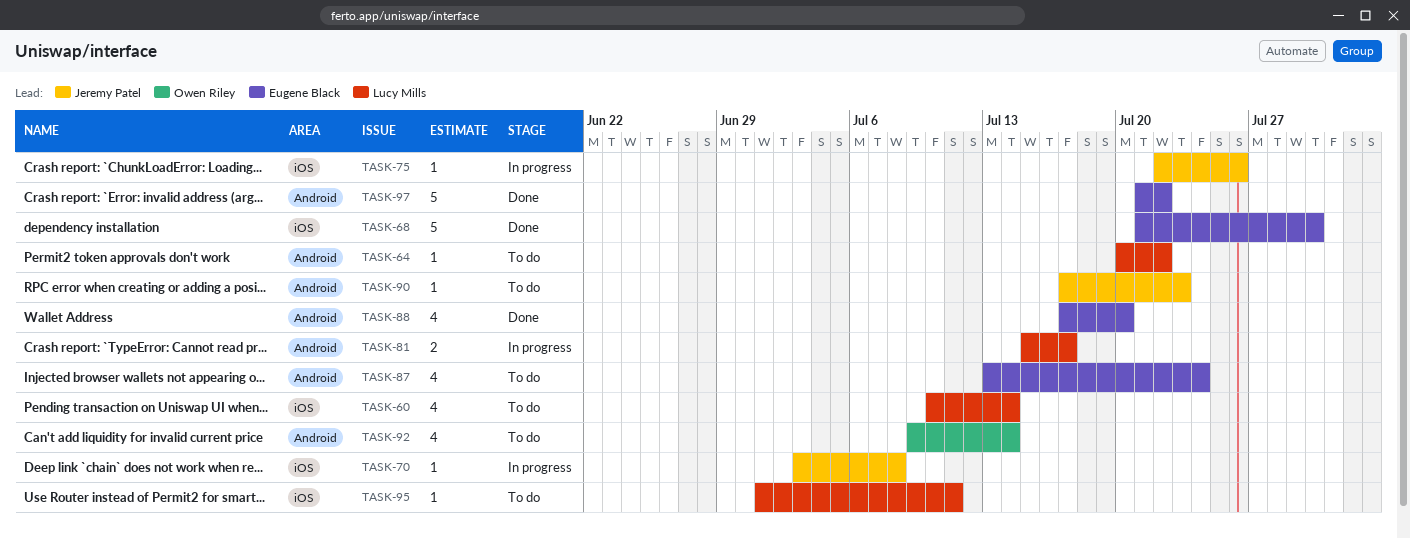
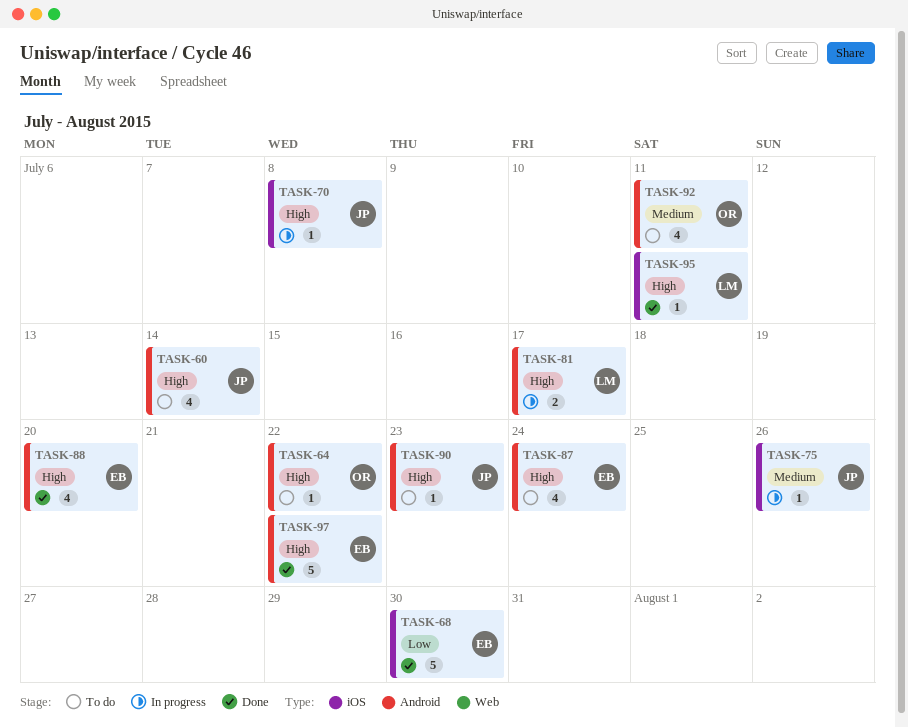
TASK-60, owner: Lucy Mills -> Jeremy Patel
TASK-60, label: iOS -> Android
TASK-64, owner: Lucy Mills -> Owen Riley
TASK-92, due: Jul 14 -> Jul 11
TASK-95, status: To do -> Done

